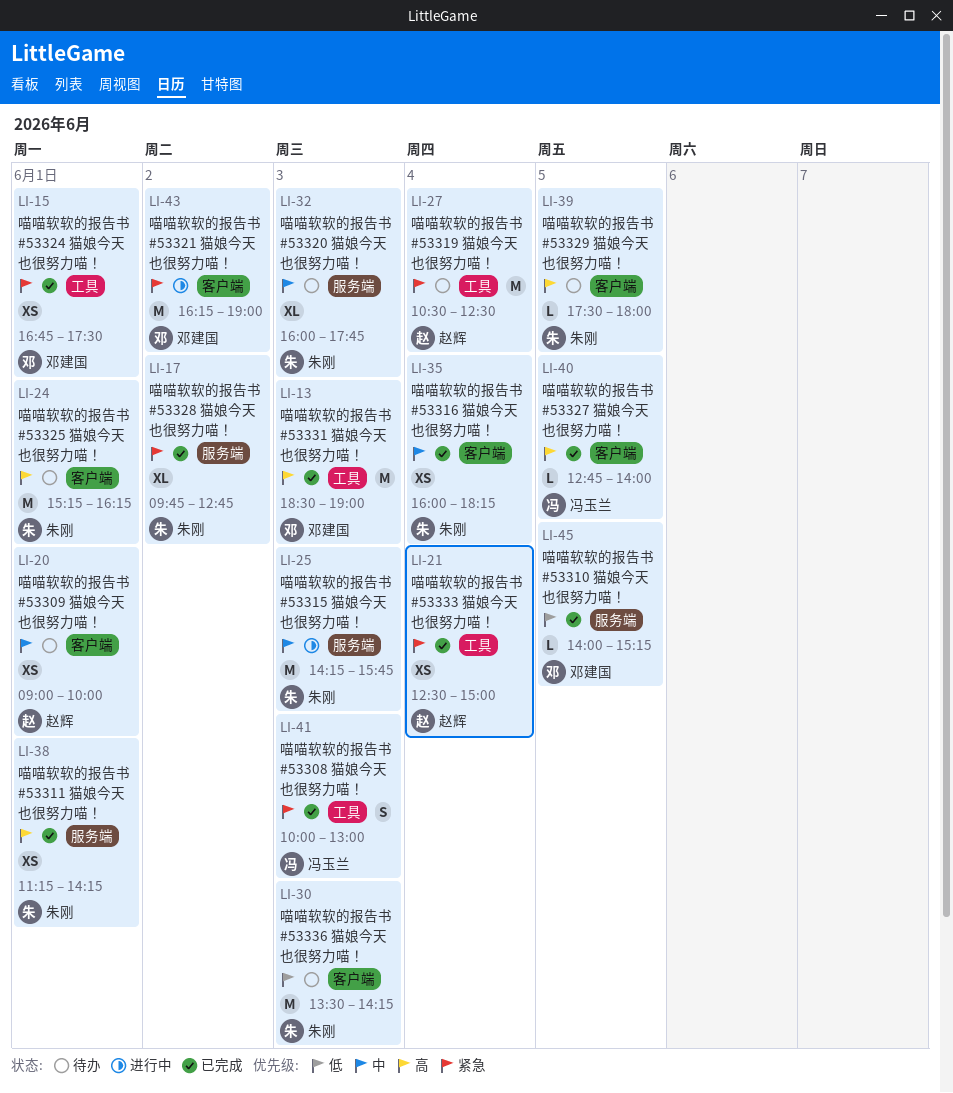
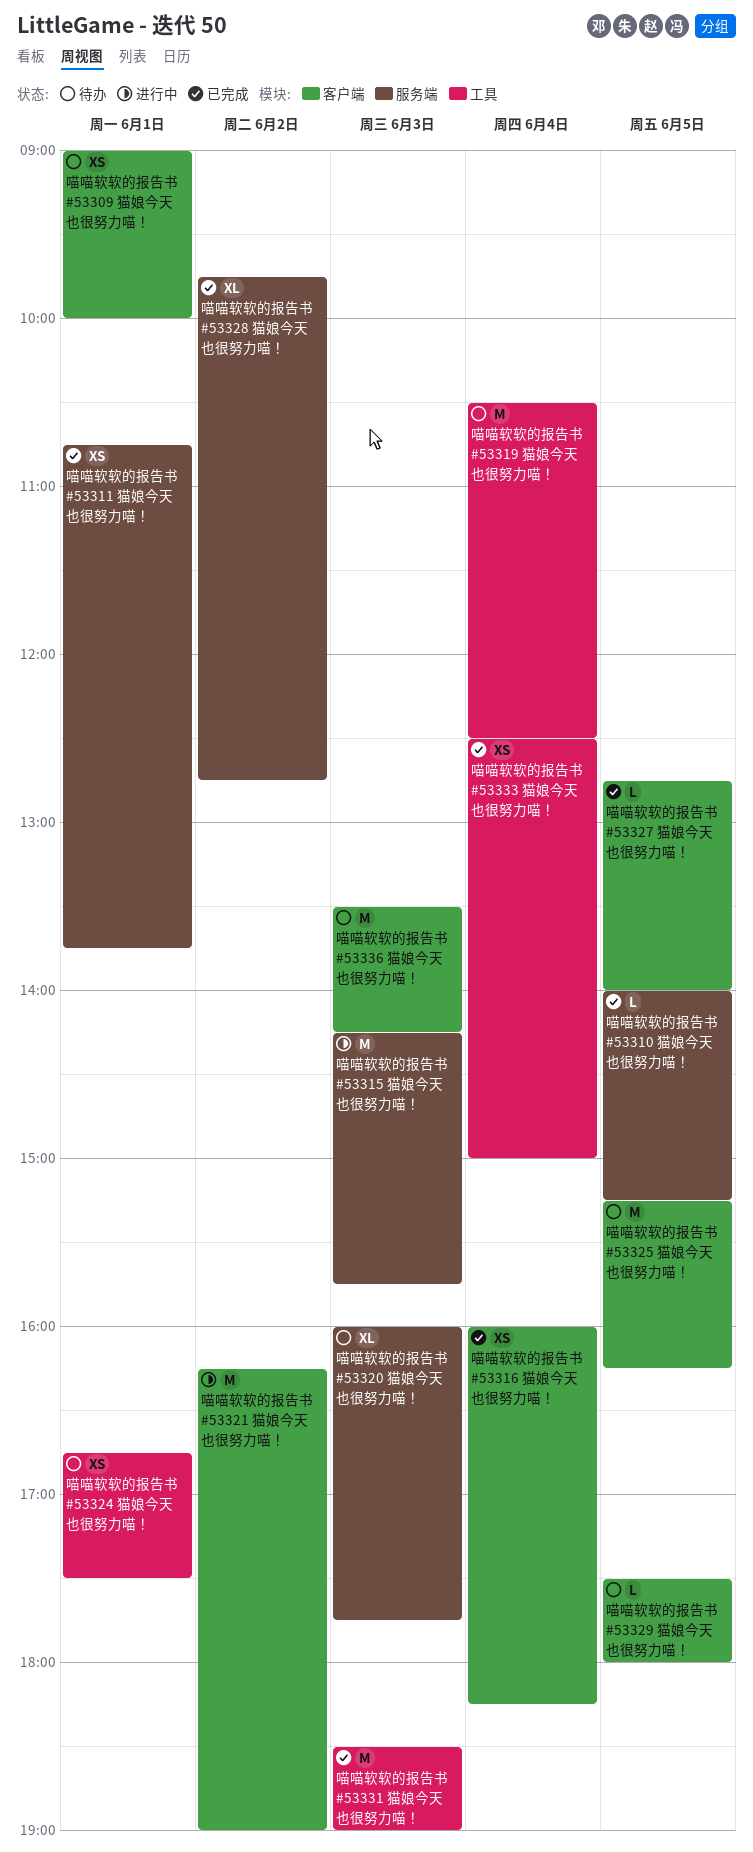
喵喵软软的报告书 #53308 猫娘今天也很努力喵！: present -> none
喵喵软软的报告书 #53311 猫娘今天也很努力喵！, begins: 11:15 -> 10:45
喵喵软软的报告书 #53311 猫娘今天也很努力喵！, ends: 14:15 -> 13:45
喵喵软软的报告书 #53324 猫娘今天也很努力喵！, status: 已完成 -> 待办
喵喵软软的报告书 #53325 猫娘今天也很努力喵！, day: Jun 1 -> Jun 5

